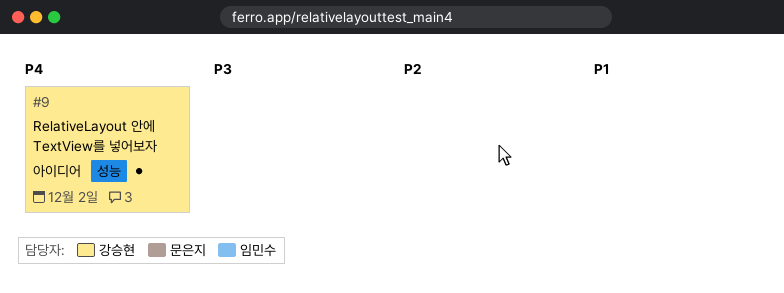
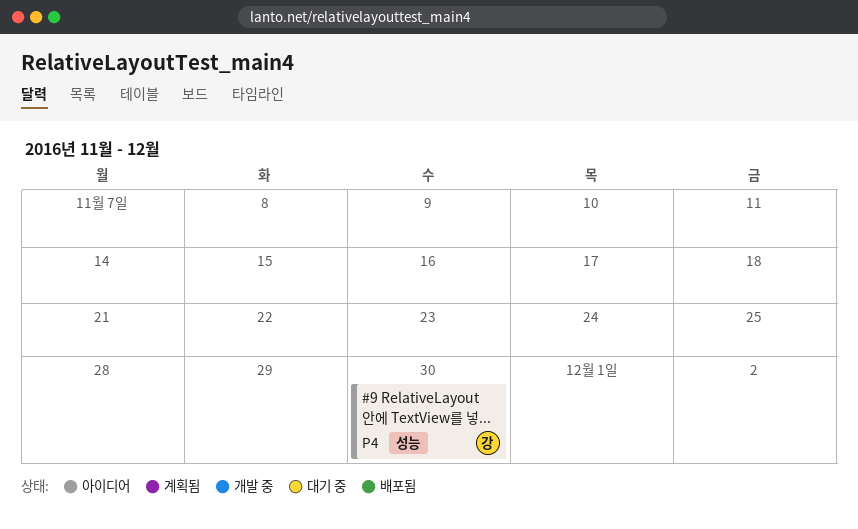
#9, due: Dec 2 -> Nov 30

